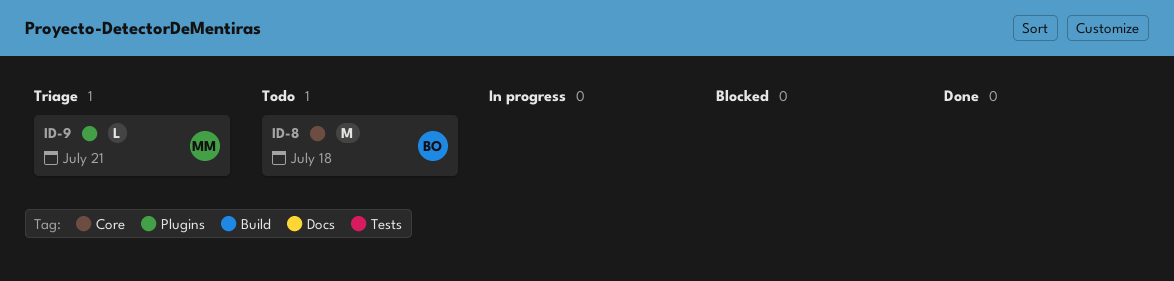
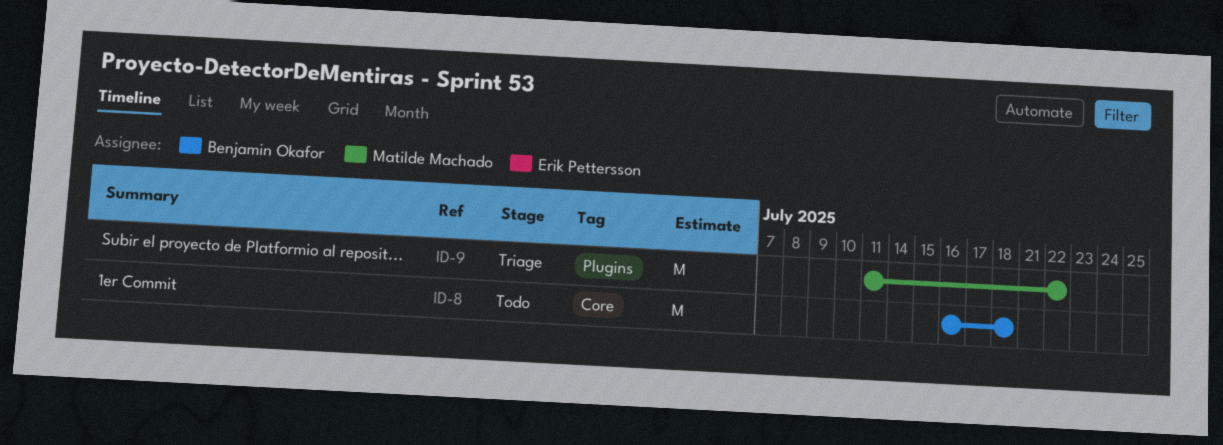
ID-9, estimate: L -> M
ID-9, due: Jul 21 -> Jul 22

